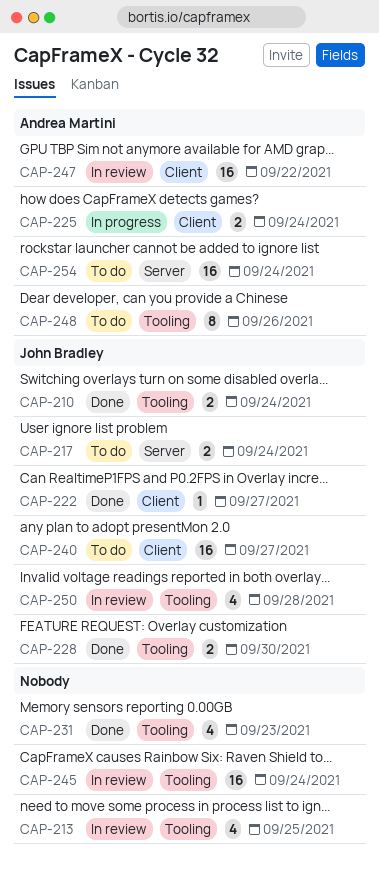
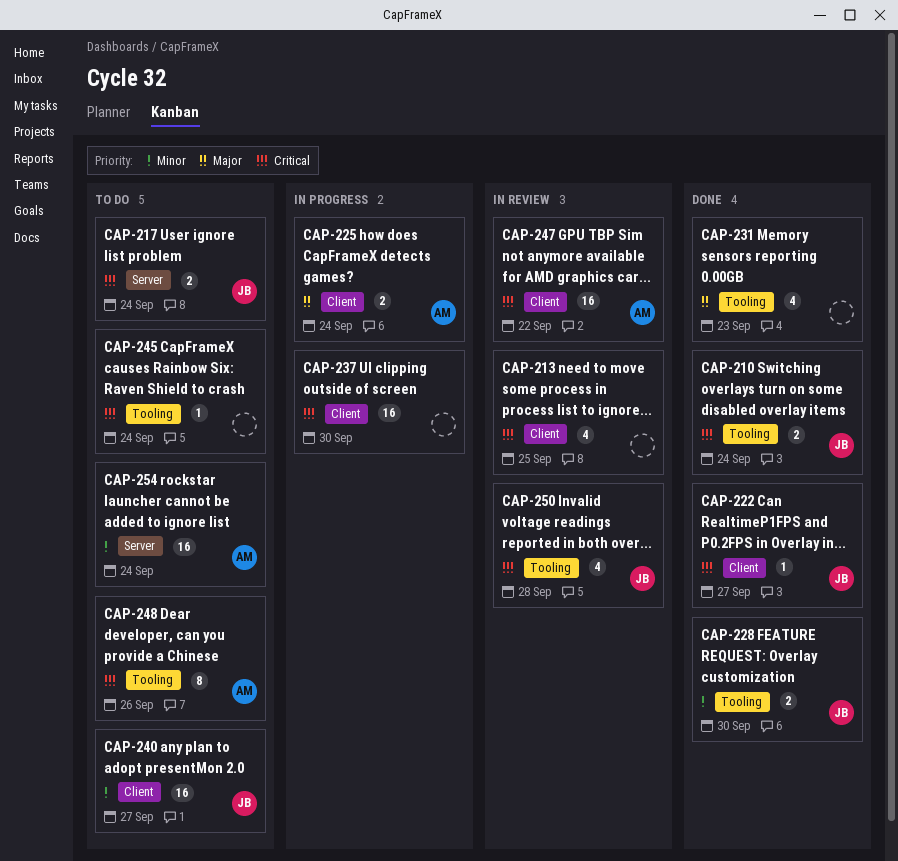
CAP-213, label: Tooling -> Client
CAP-237: none -> present
CAP-245, status: In review -> To do
CAP-245, estimate: 16 -> 1

